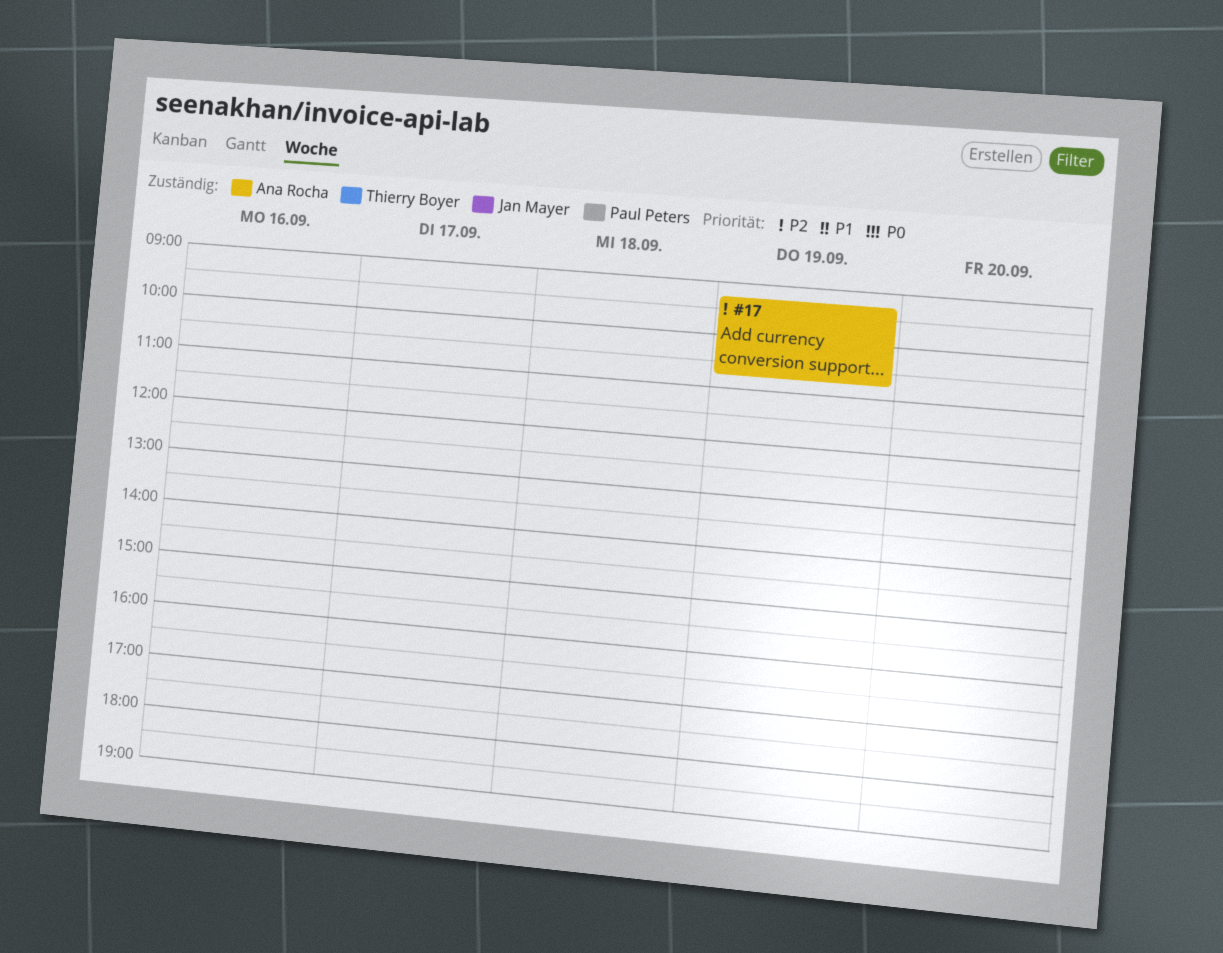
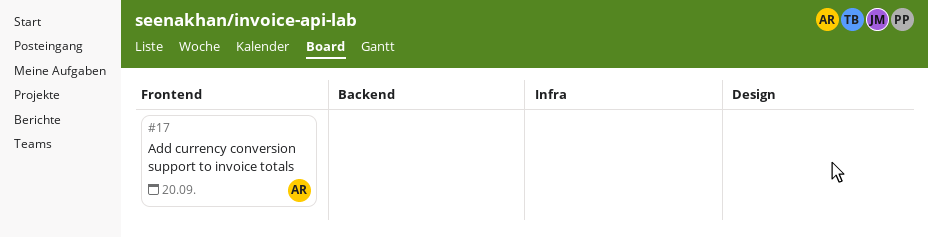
#17, day: Sep 19 -> Sep 20

